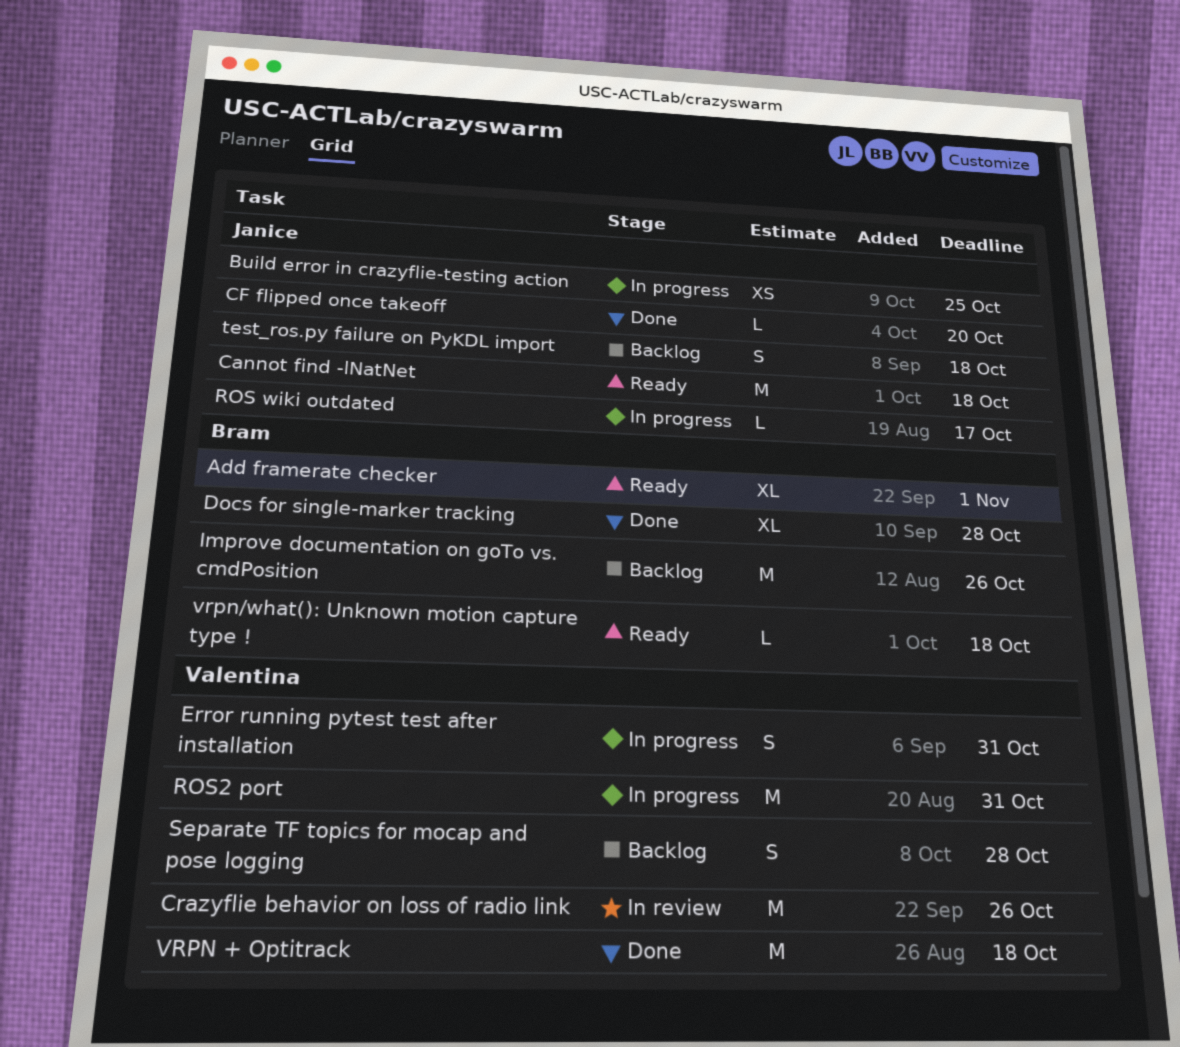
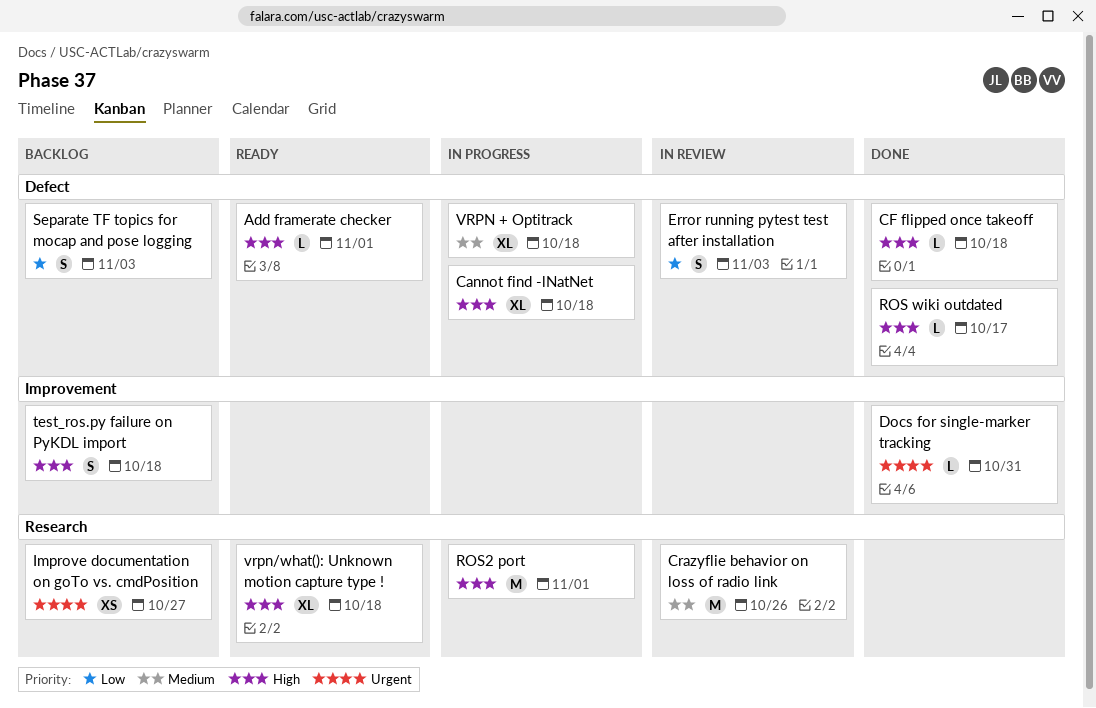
Add framerate checker, estimate: XL -> L
Build error in crazyflie-testing action: present -> none
Cannot find -lNatNet, status: Ready -> In progress
Cannot find -lNatNet, estimate: M -> XL
CF flipped once takeoff, due: Oct 20 -> Oct 18
Docs for single-marker tracking, estimate: XL -> L
Docs for single-marker tracking, due: Oct 28 -> Oct 31
Error running pytest test after installation, status: In progress -> In review
Error running pytest test after installation, due: Oct 31 -> Nov 3
Improve documentation on goTo vs. cmdPosition, estimate: M -> XS
Improve documentation on goTo vs. cmdPosition, due: Oct 26 -> Oct 27
ROS wiki outdated, status: In progress -> Done
ROS2 port, due: Oct 31 -> Nov 1
Separate TF topics for mocap and pose logging, due: Oct 28 -> Nov 3
VRPN + Optitrack, status: Done -> In progress
VRPN + Optitrack, estimate: M -> XL
vrpn/what(): Unknown motion capture type !, estimate: L -> XL

